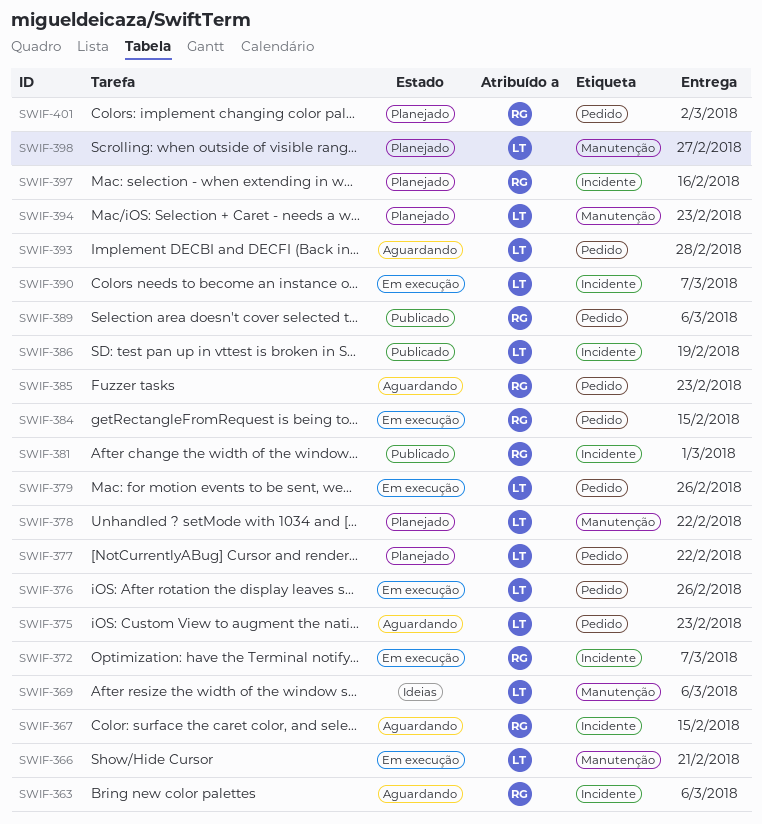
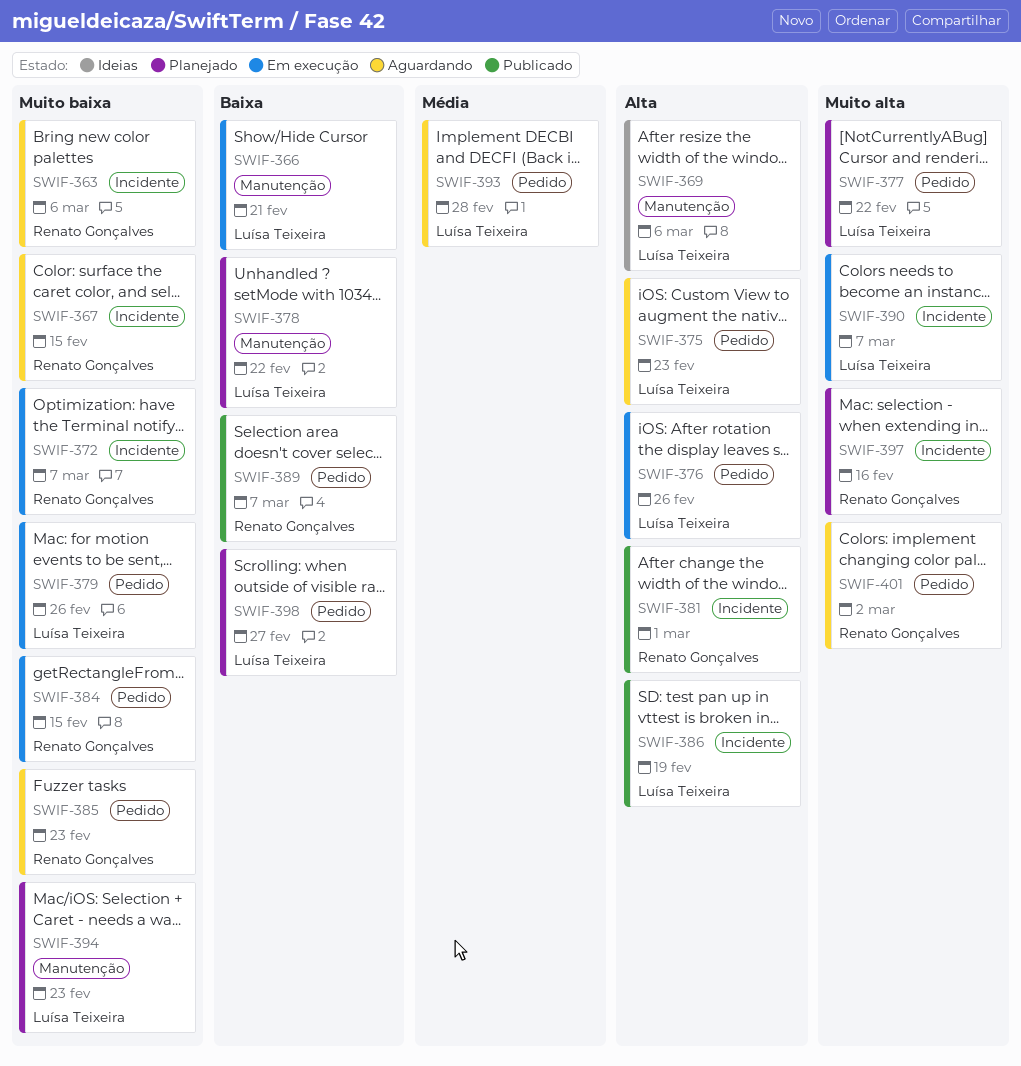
SWIF-389, due: Mar 6 -> Mar 7
SWIF-398, label: Manutenção -> Pedido
SWIF-401, status: Planejado -> Aguardando

